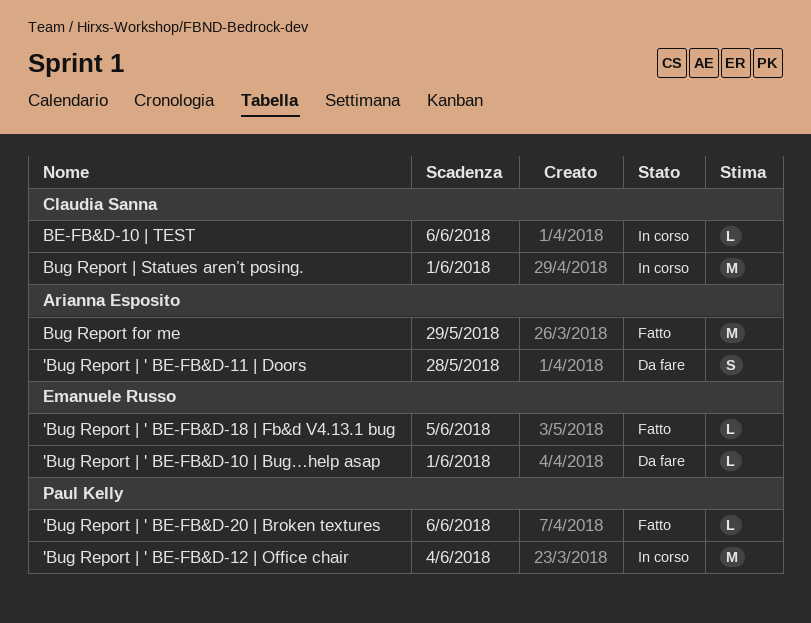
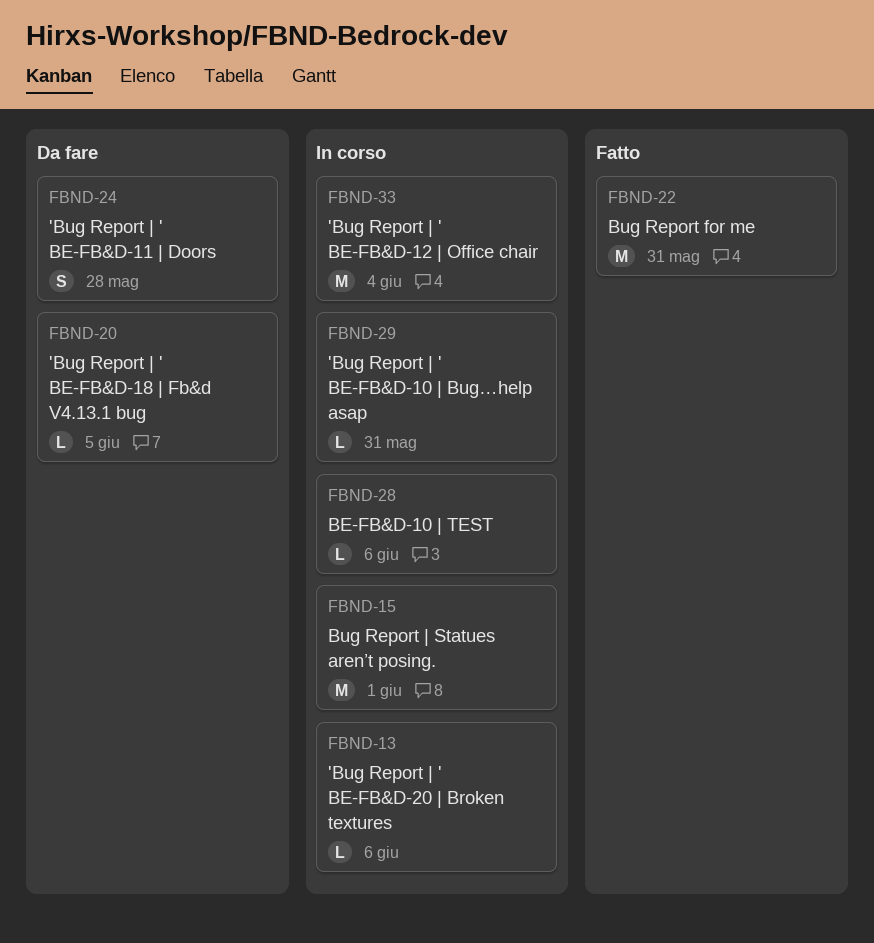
'Bug Report | ' BE-FB&D-10 | Bug…help asap, status: Da fare -> In corso
'Bug Report | ' BE-FB&D-10 | Bug…help asap, due: Jun 1 -> May 31
'Bug Report | ' BE-FB&D-18 | Fb&d V4.13.1 bug, status: Fatto -> Da fare
'Bug Report | ' BE-FB&D-20 | Broken textures, status: Fatto -> In corso
Bug Report for me, due: May 29 -> May 31

